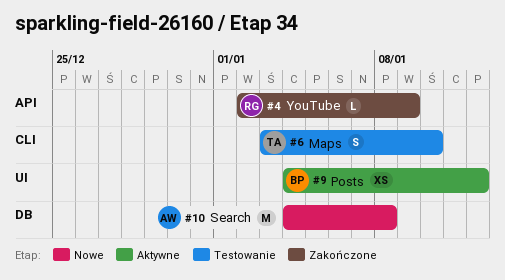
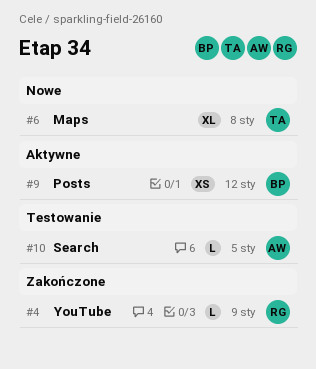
#6, status: Testowanie -> Nowe
#6, estimate: S -> XL
#6, due: Jan 10 -> Jan 8
#10, status: Nowe -> Testowanie
#10, estimate: M -> L
#10, due: Jan 8 -> Jan 5

